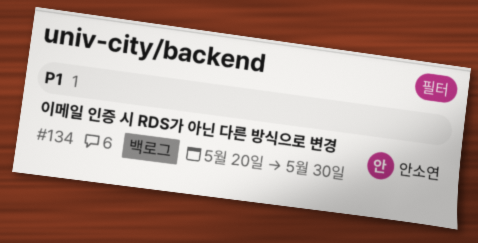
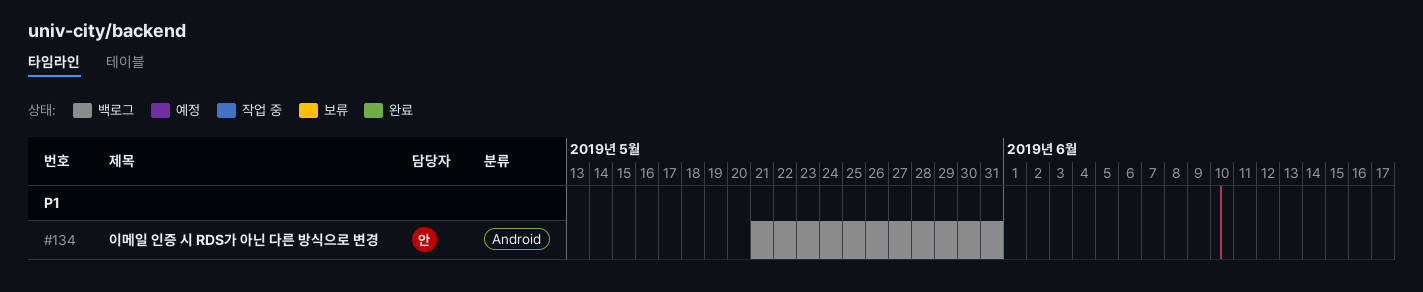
#134, start: May 20 -> May 21
#134, due: May 30 -> May 31

